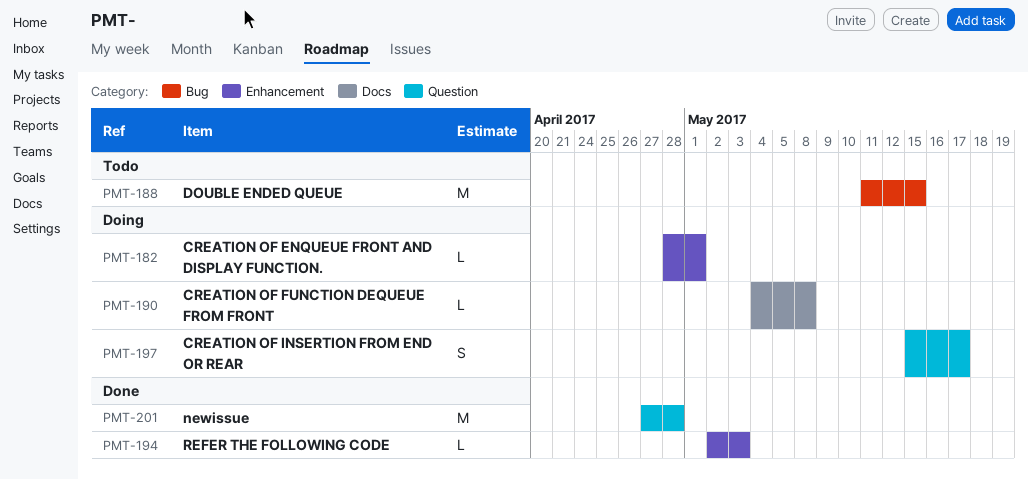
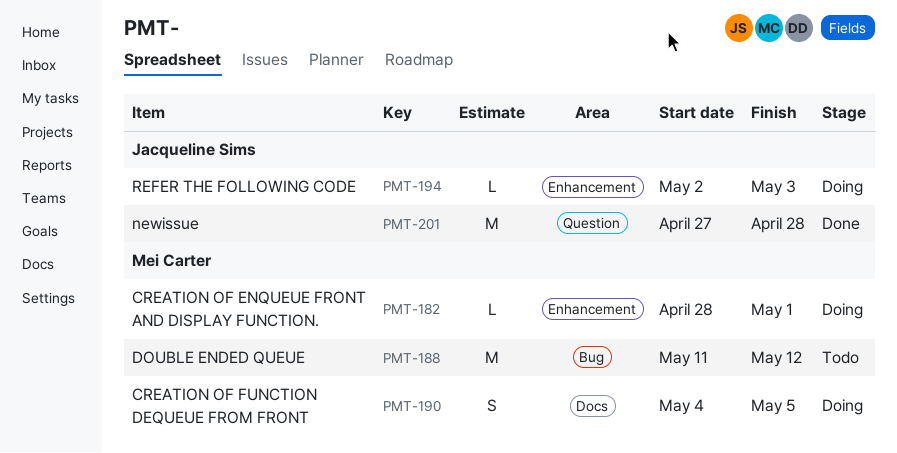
PMT-188, due: May 15 -> May 12
PMT-190, estimate: L -> S
PMT-190, due: May 8 -> May 5
PMT-194, status: Done -> Doing
PMT-197: present -> none

